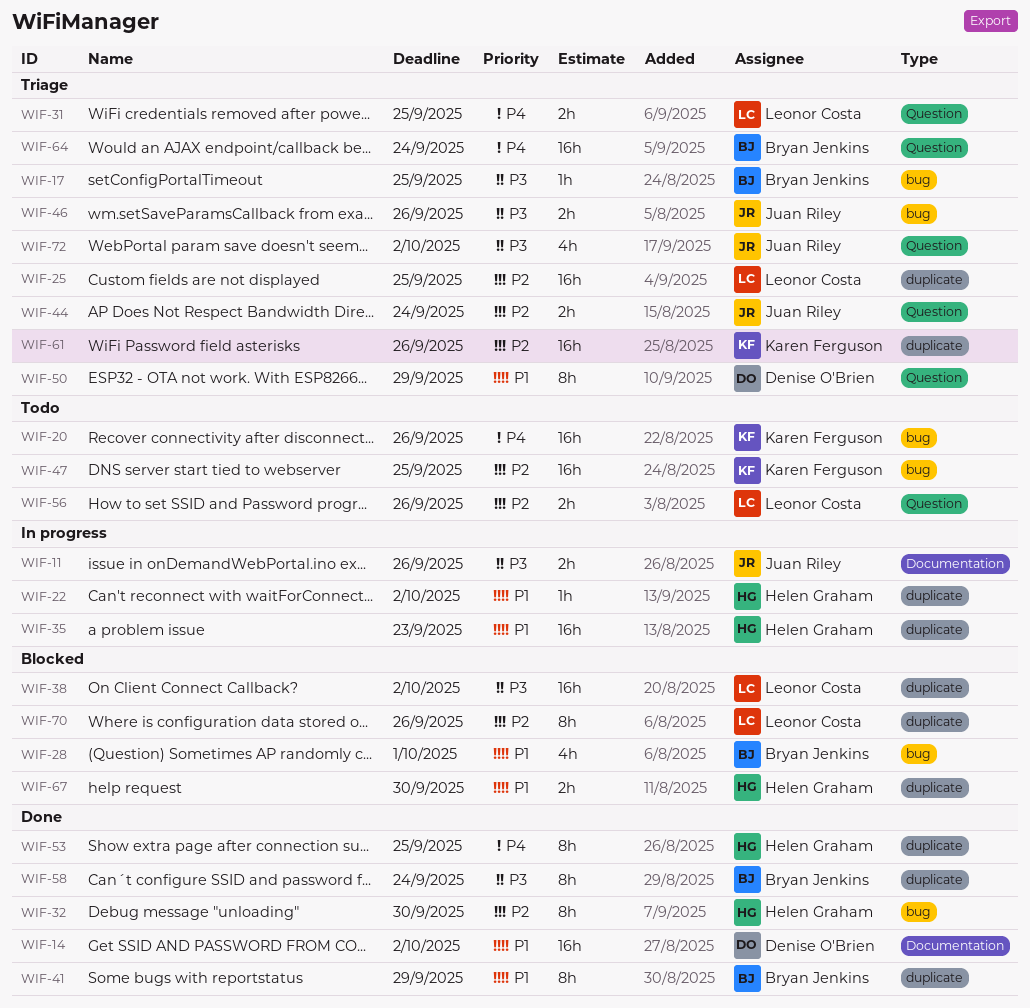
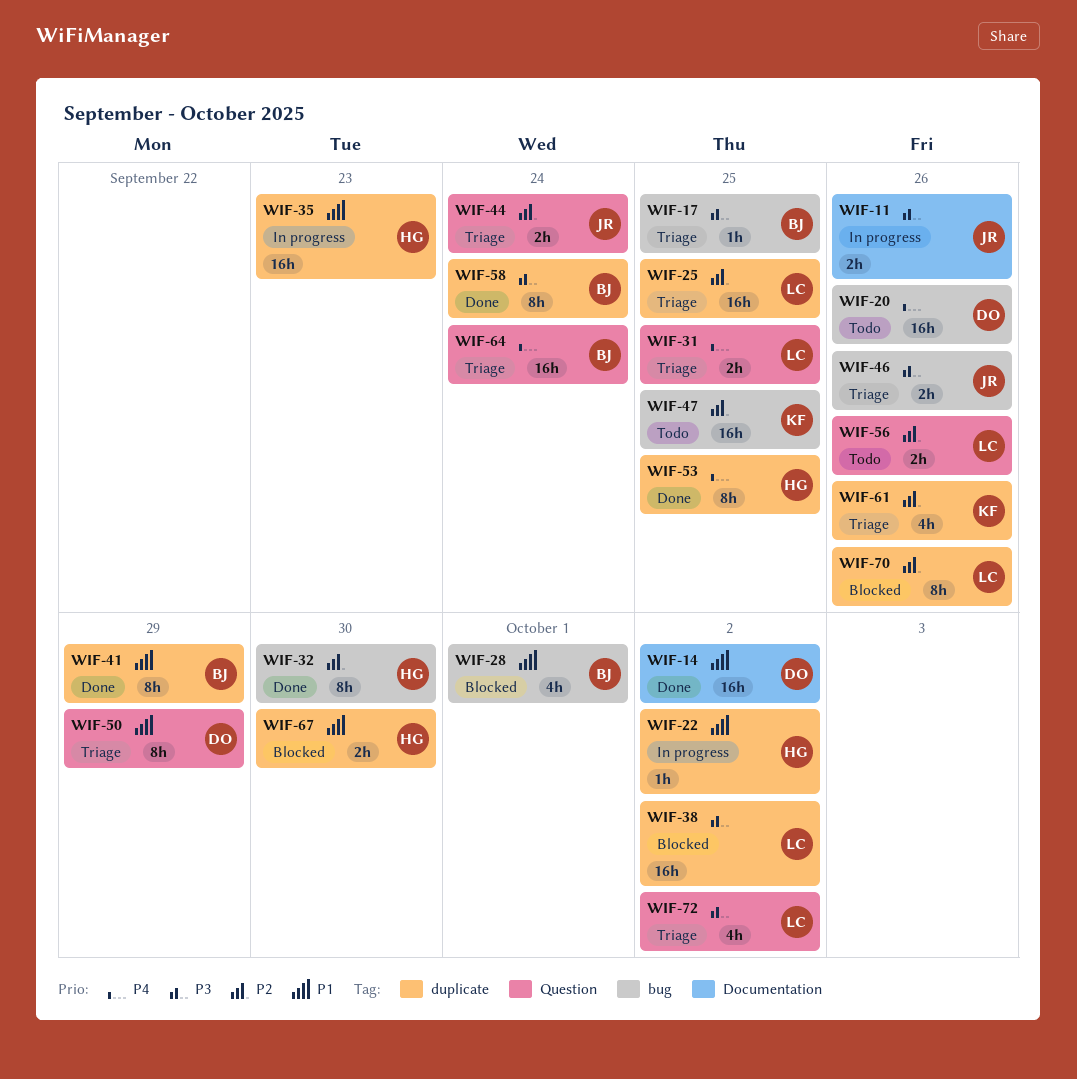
WIF-20, owner: Karen Ferguson -> Denise O'Brien
WIF-61, estimate: 16h -> 4h
WIF-72, owner: Juan Riley -> Leonor Costa

